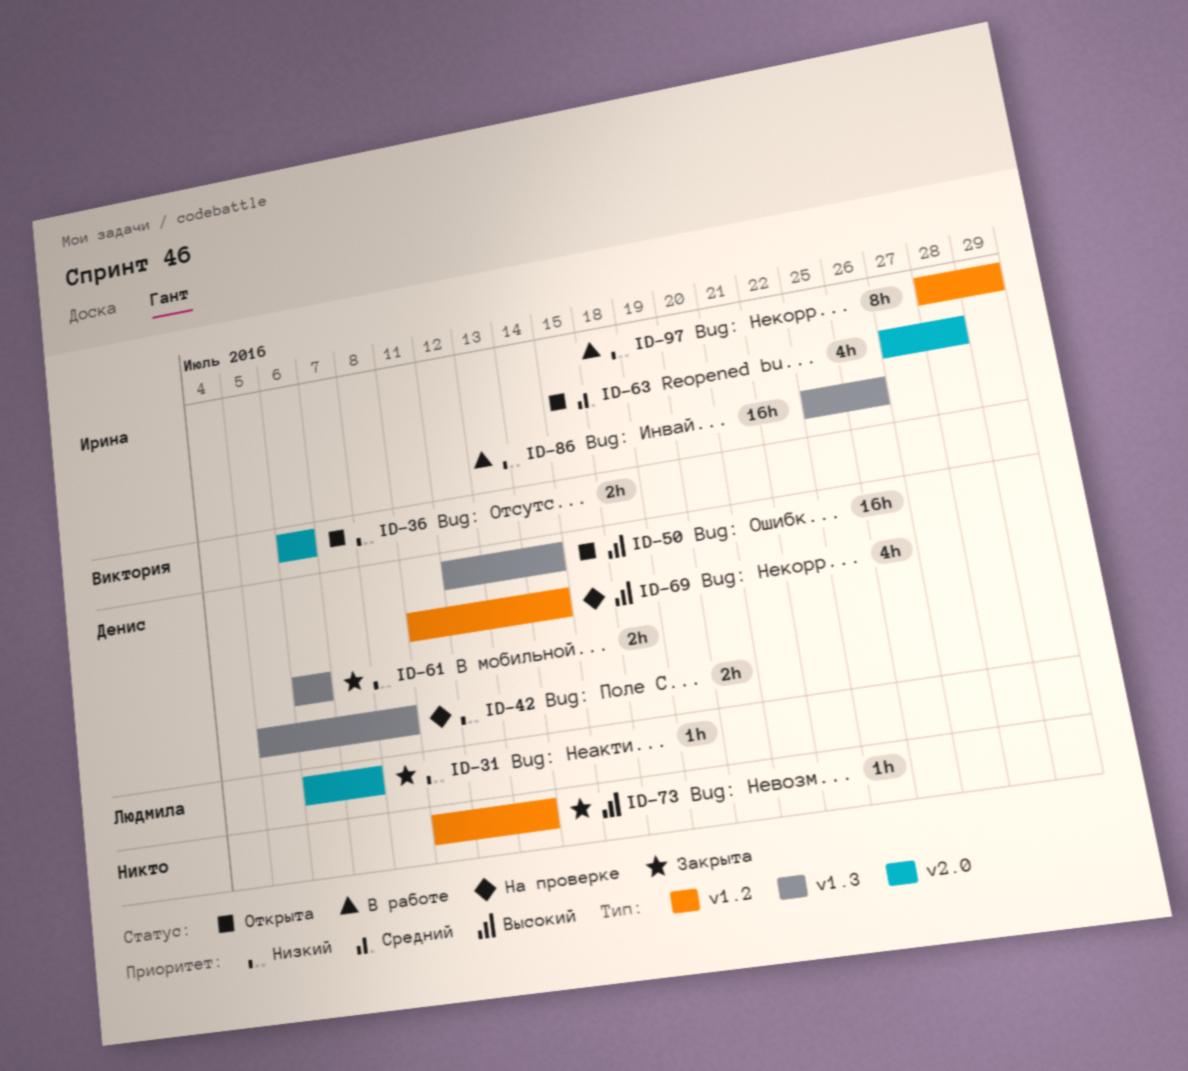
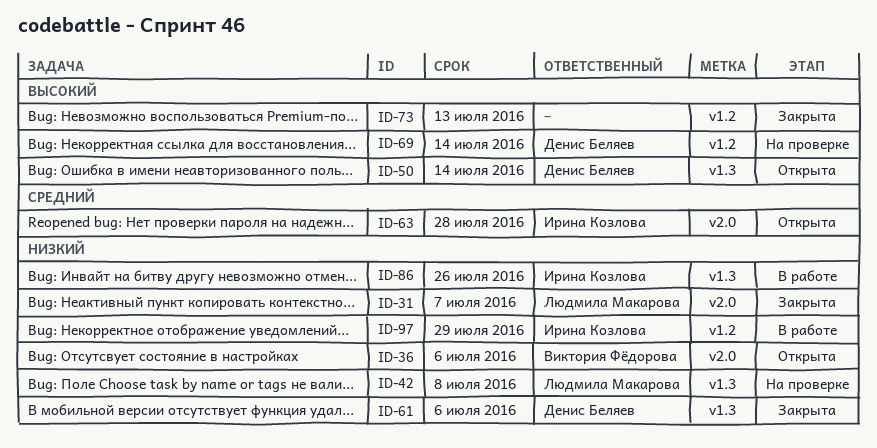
ID-42, owner: Денис Беляев -> Людмила Макарова

